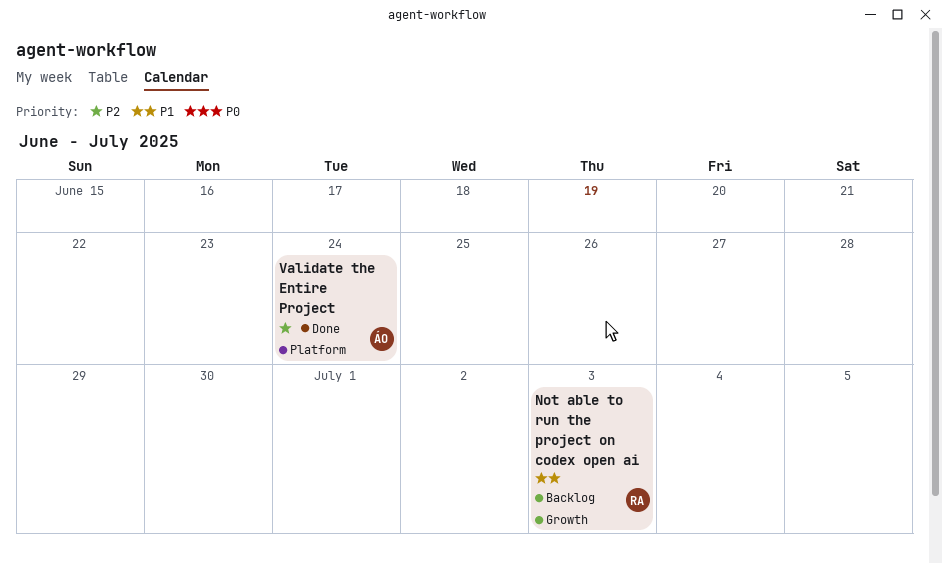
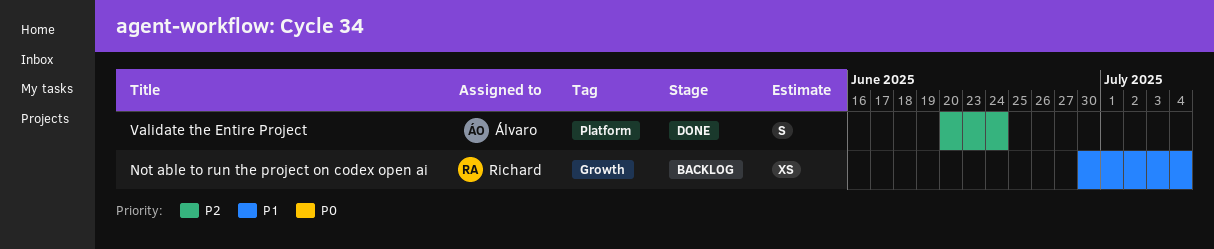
Not able to run the project on codex open ai, due: Jul 3 -> Jul 4

